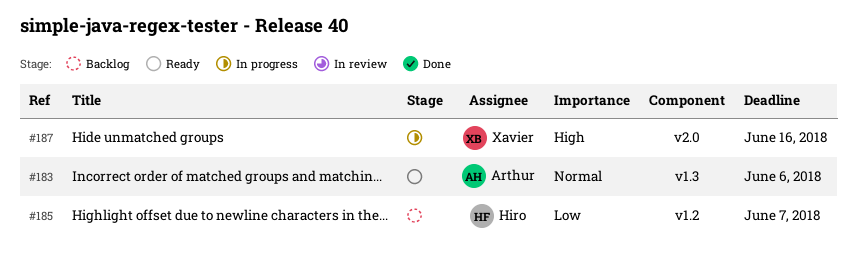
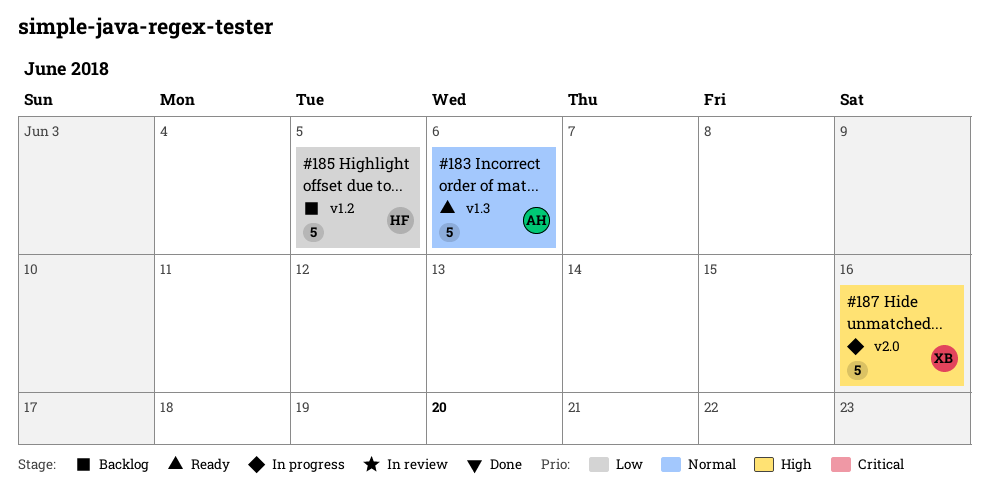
#185, due: Jun 7 -> Jun 5

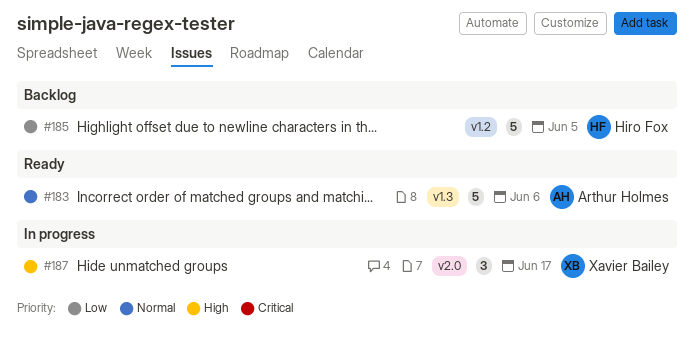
#187, estimate: 5 -> 3
#187, due: Jun 16 -> Jun 17

